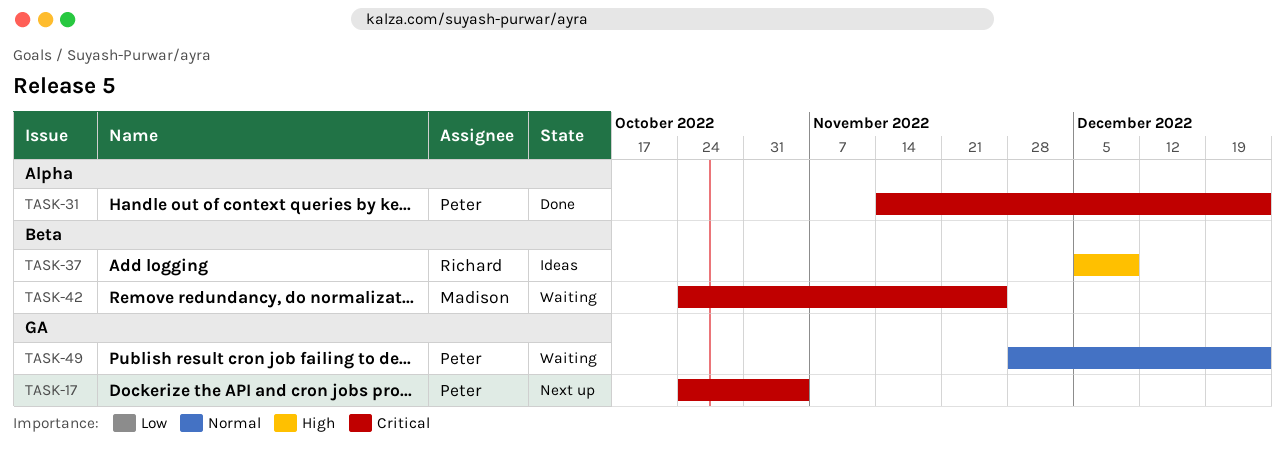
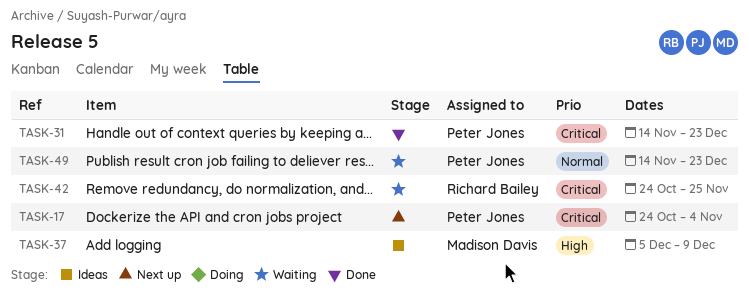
TASK-37, owner: Richard Bailey -> Madison Davis
TASK-42, owner: Madison Davis -> Richard Bailey
TASK-49, start: Nov 28 -> Nov 14

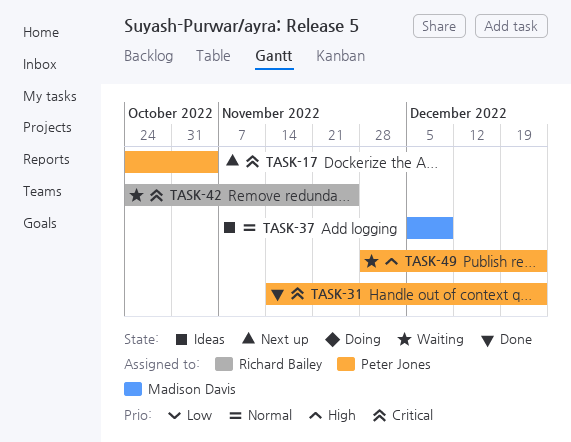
TASK-37, priority: High -> Normal
TASK-49, priority: Normal -> High
TASK-49, start: Nov 14 -> Nov 28

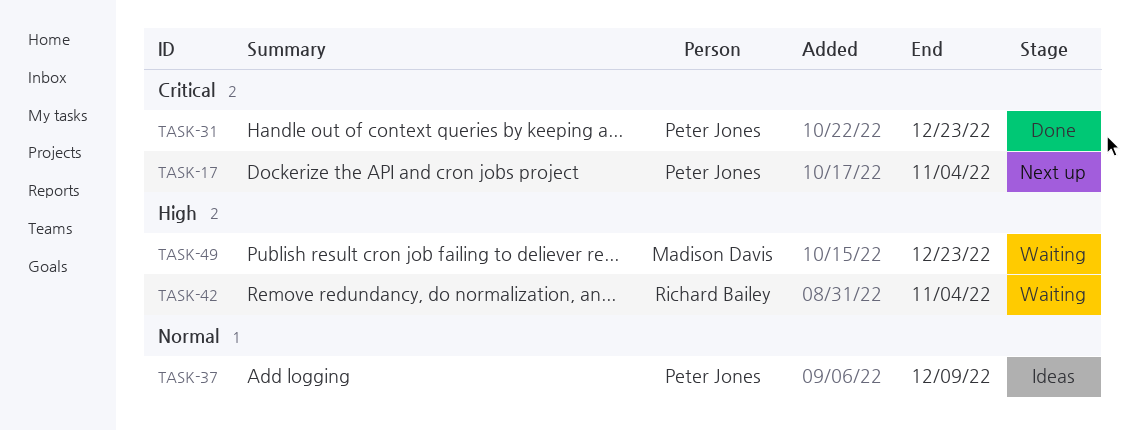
TASK-37, owner: Madison Davis -> Peter Jones
TASK-42, priority: Critical -> High
TASK-42, due: Nov 25 -> Nov 4
TASK-49, owner: Peter Jones -> Madison Davis

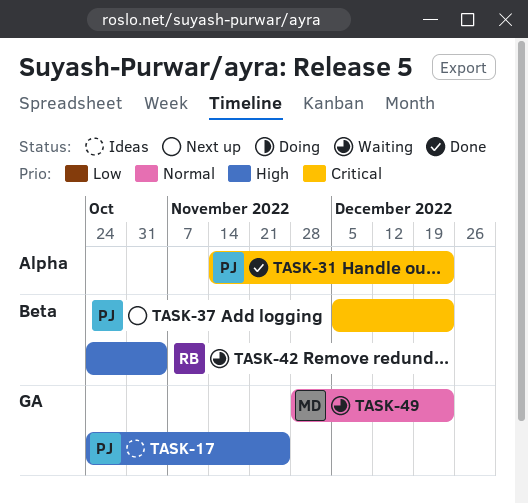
TASK-17, status: Next up -> Ideas
TASK-17, priority: Critical -> High
TASK-17, due: Nov 4 -> Nov 25
TASK-37, status: Ideas -> Next up
TASK-37, priority: Normal -> Critical
TASK-37, due: Dec 9 -> Dec 23
TASK-49, priority: High -> Normal

